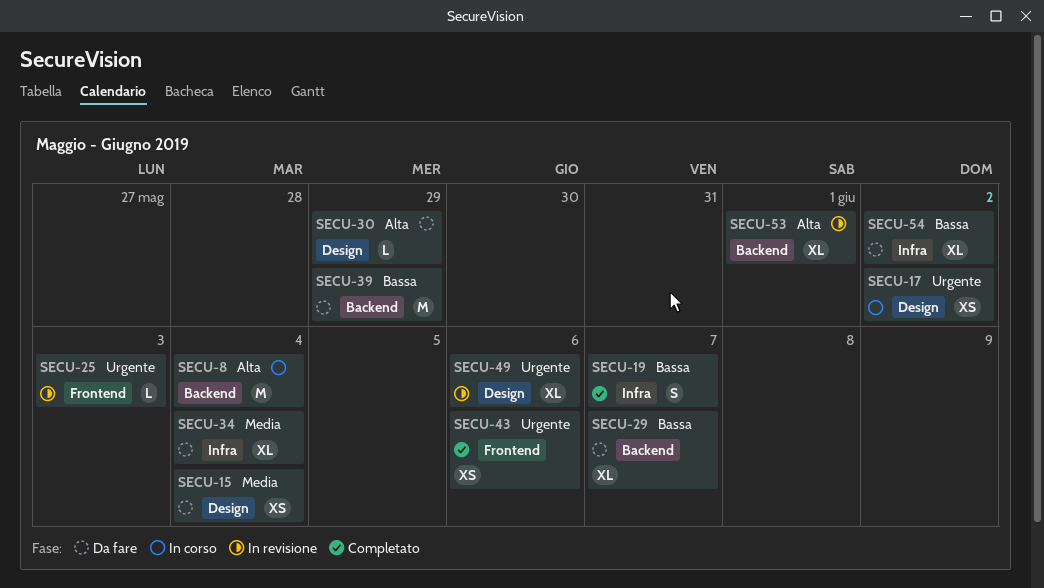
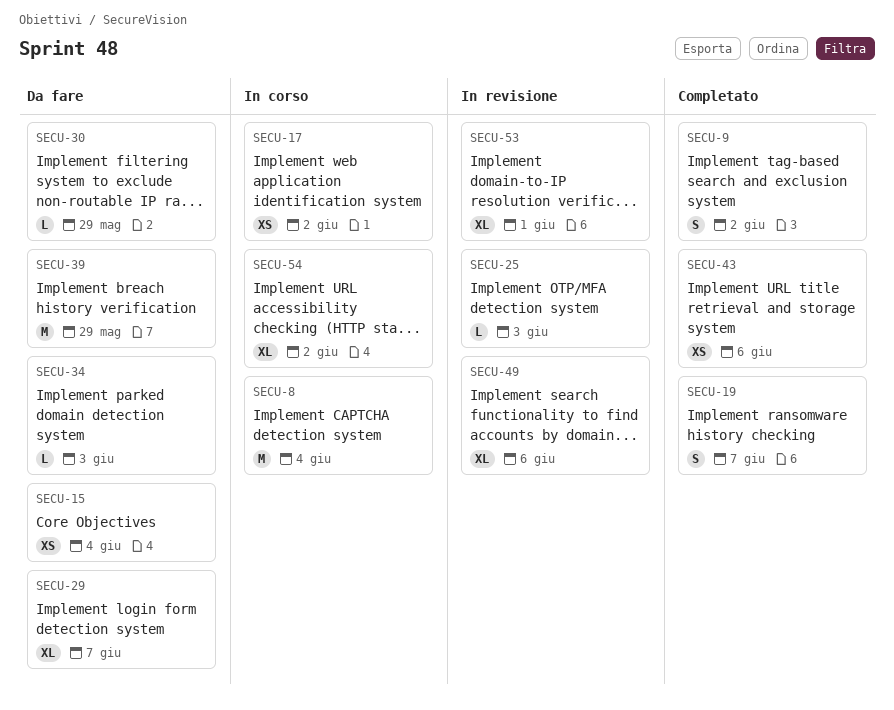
SECU-9: none -> present
SECU-34, estimate: XL -> L
SECU-34, due: Jun 4 -> Jun 3
SECU-54, status: Da fare -> In corso

